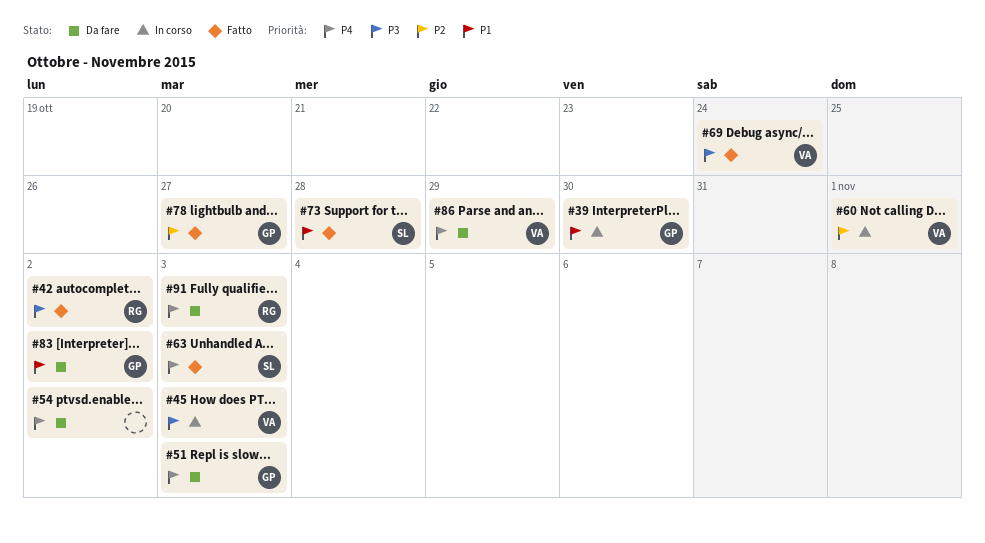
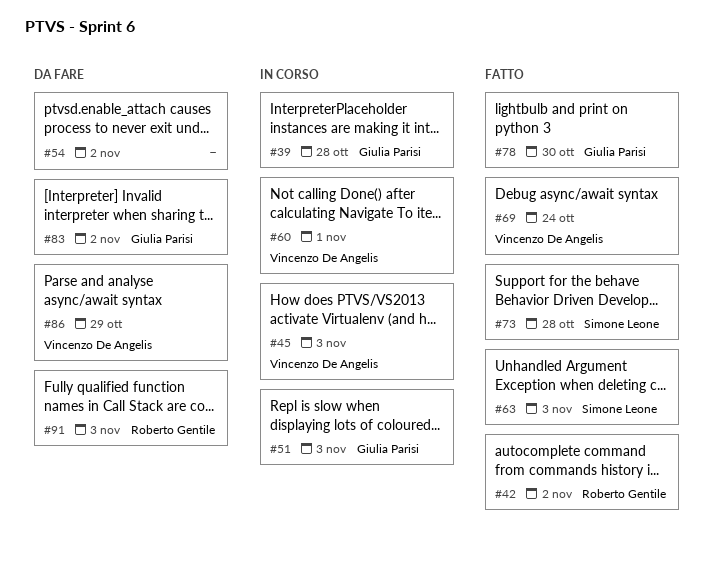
#39, due: Oct 30 -> Oct 28
#51, status: Da fare -> In corso
#78, due: Oct 27 -> Oct 30

